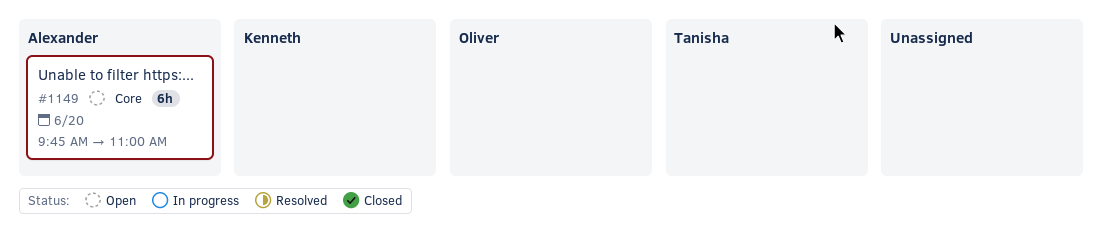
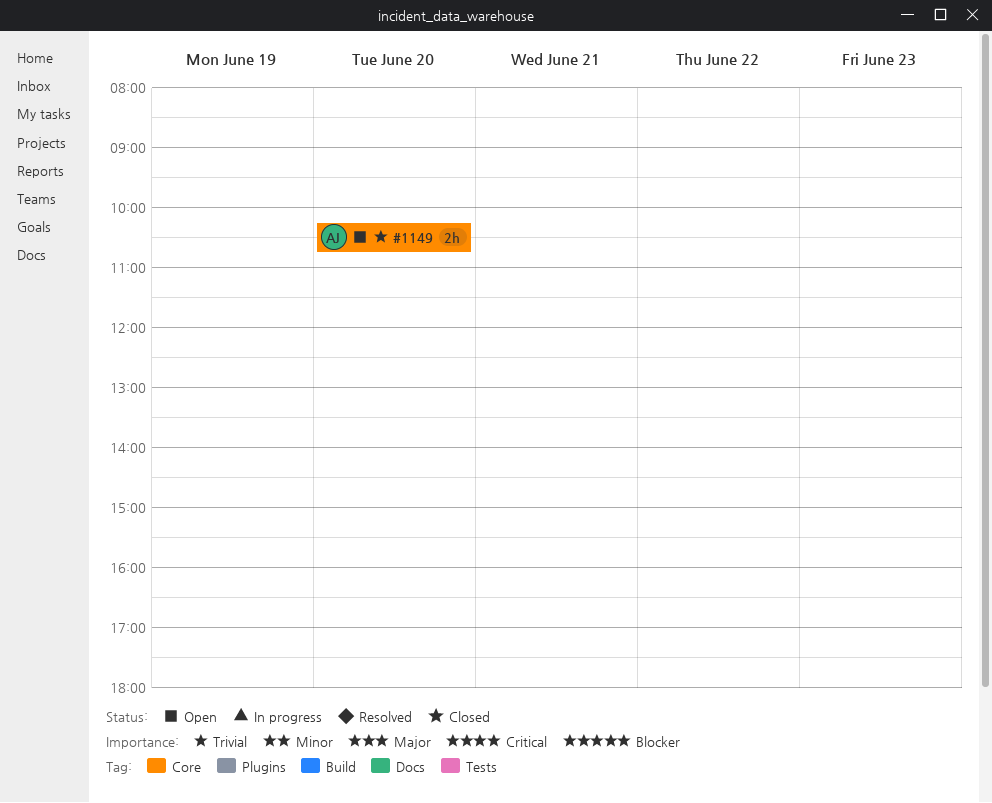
#1149, estimate: 6h -> 2h
#1149, begins: 09:45 -> 10:15
#1149, ends: 11:00 -> 10:45

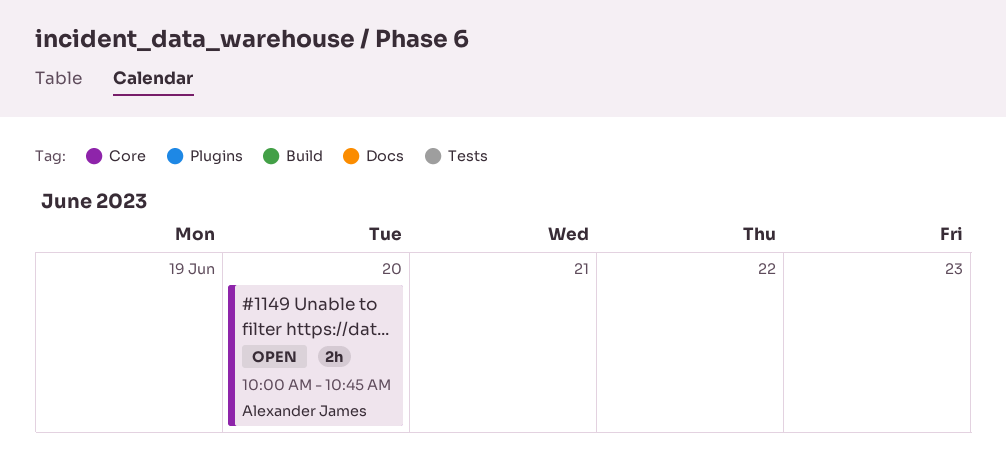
#1149, begins: 10:15 -> 10:00

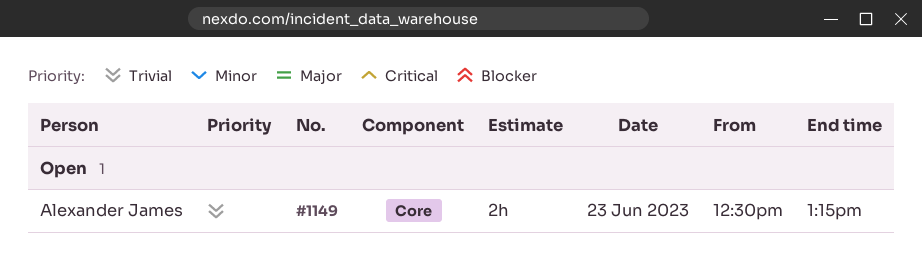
#1149, day: Jun 20 -> Jun 23
#1149, begins: 10:00 -> 12:30
#1149, ends: 10:45 -> 13:15

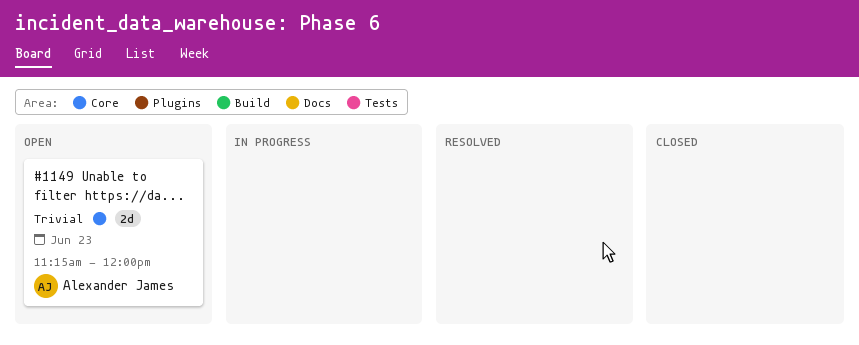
#1149, estimate: 2h -> 2d
#1149, begins: 12:30 -> 11:15
#1149, ends: 13:15 -> 12:00

